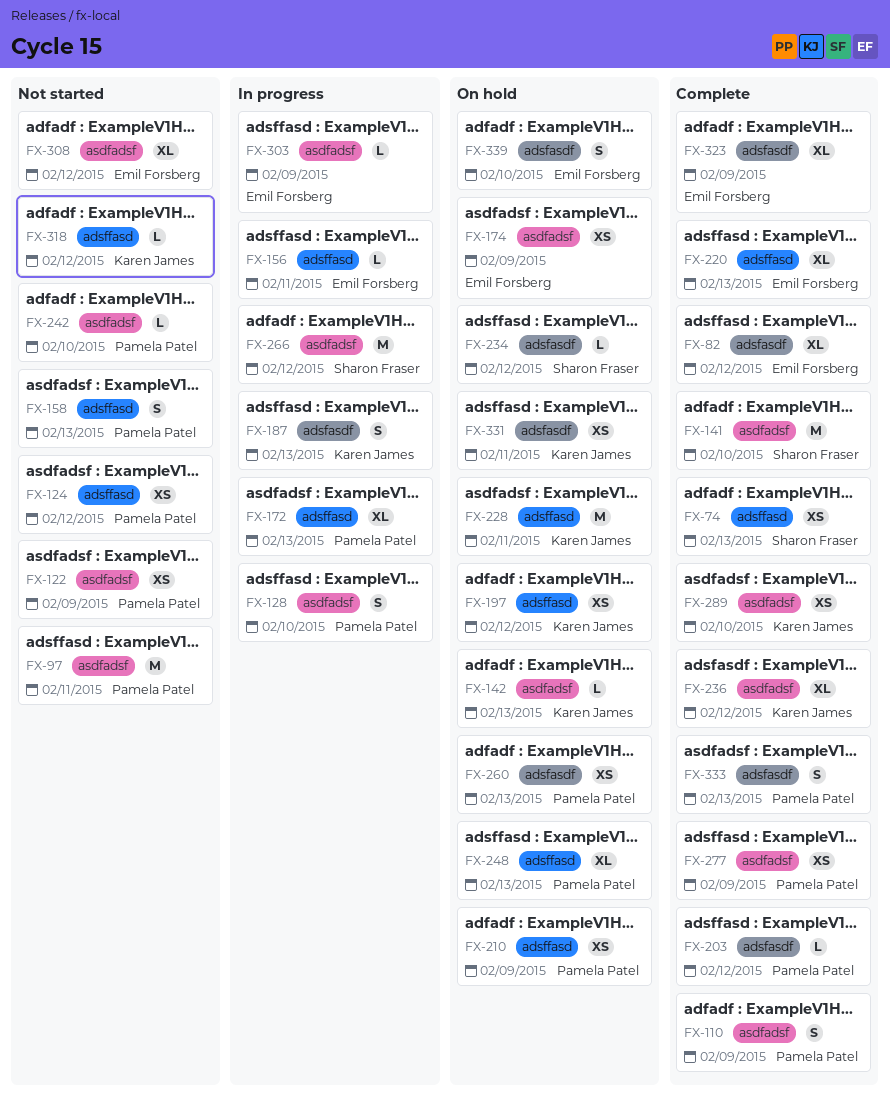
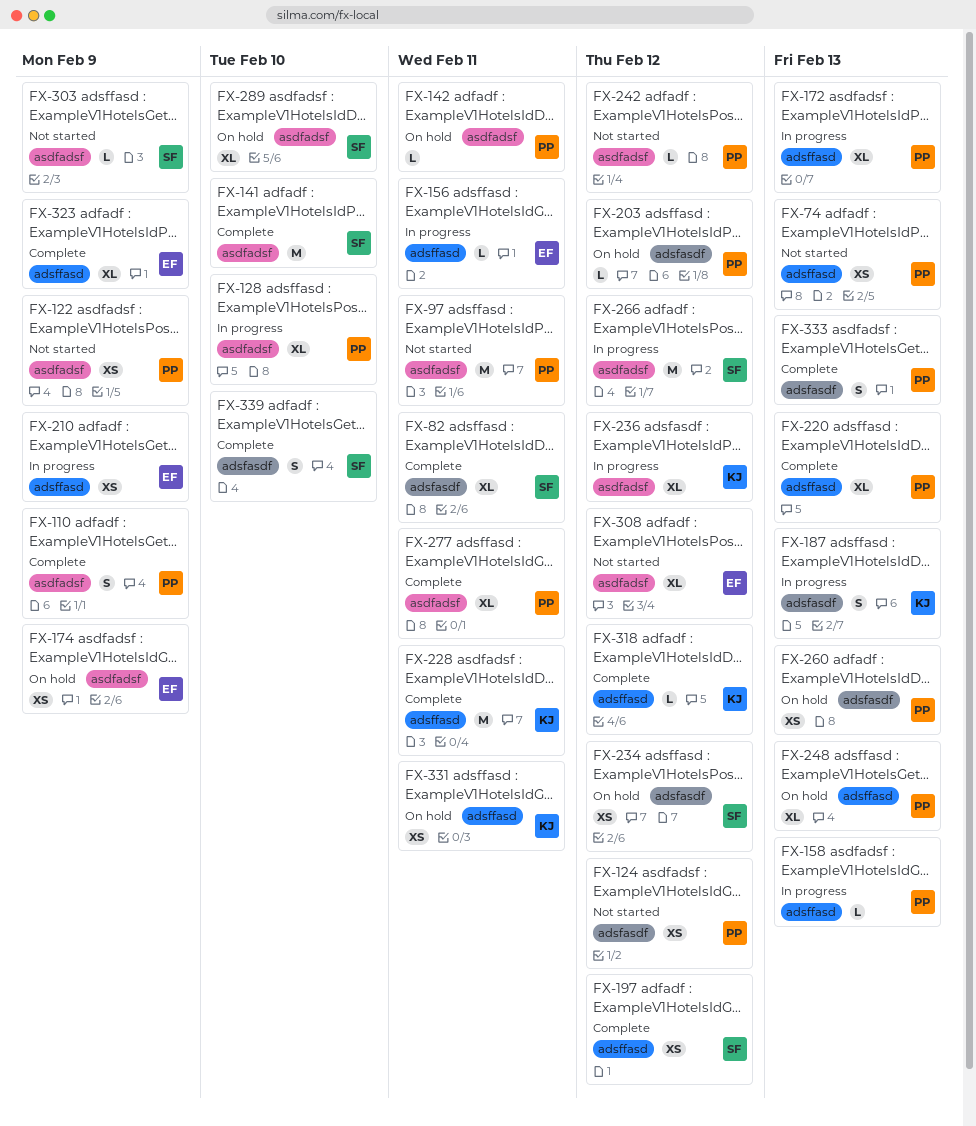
FX-74, status: Complete -> Not started
FX-74, owner: Sharon Fraser -> Pamela Patel
FX-82, owner: Emil Forsberg -> Sharon Fraser
FX-82, due: Feb 12 -> Feb 11
FX-124, label: adsffasd -> adsfasdf
FX-128, estimate: S -> XL
FX-142, owner: Karen James -> Pamela Patel
FX-142, due: Feb 13 -> Feb 11
FX-158, status: Not started -> In progress
FX-158, estimate: S -> L
FX-197, status: On hold -> Complete
FX-197, owner: Karen James -> Sharon Fraser
FX-203, status: Complete -> On hold
FX-210, status: On hold -> In progress
FX-210, owner: Pamela Patel -> Emil Forsberg
FX-220, owner: Emil Forsberg -> Pamela Patel
FX-228, status: On hold -> Complete
FX-234, estimate: L -> XS
FX-236, status: Complete -> In progress
FX-242, due: Feb 10 -> Feb 12
FX-277, estimate: XS -> XL
FX-277, due: Feb 9 -> Feb 11
FX-289, status: Complete -> On hold
FX-289, owner: Karen James -> Sharon Fraser
FX-289, estimate: XS -> XL
FX-303, status: In progress -> Not started
FX-303, owner: Emil Forsberg -> Sharon Fraser
FX-318, status: Not started -> Complete
FX-323, label: adsfasdf -> adsffasd
FX-331, label: adsfasdf -> adsffasd
FX-339, status: On hold -> Complete
FX-339, owner: Emil Forsberg -> Sharon Fraser

